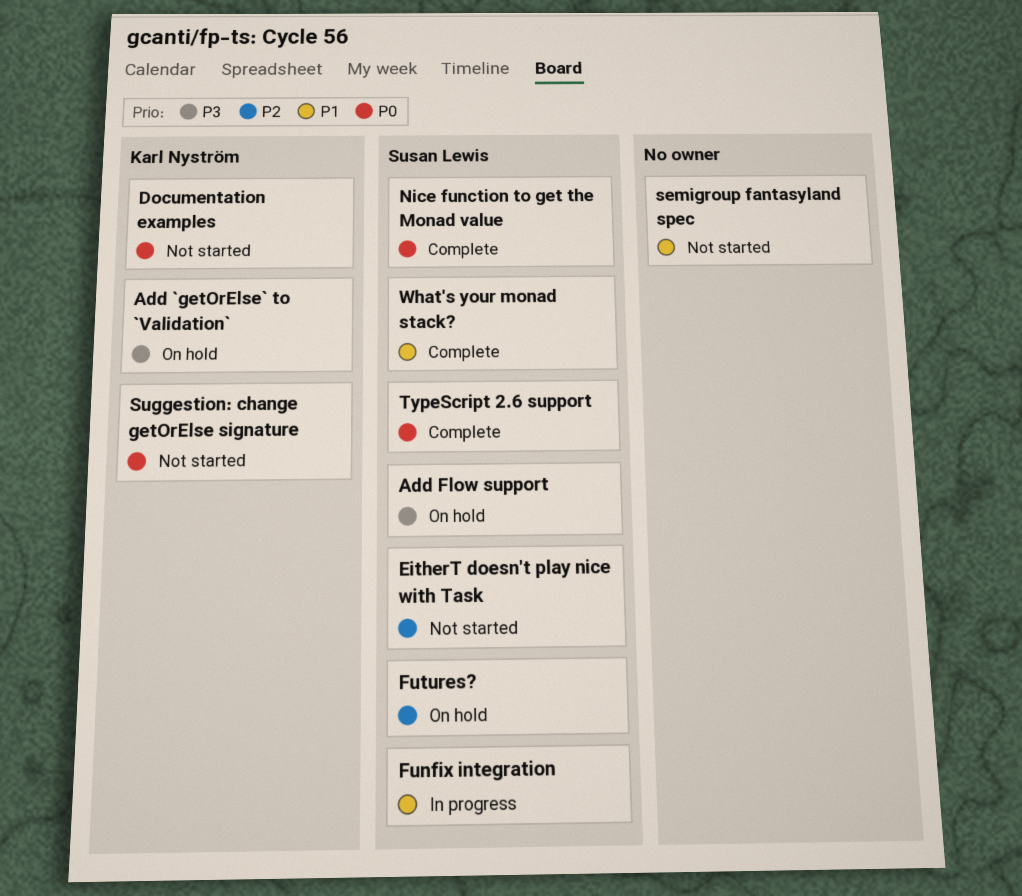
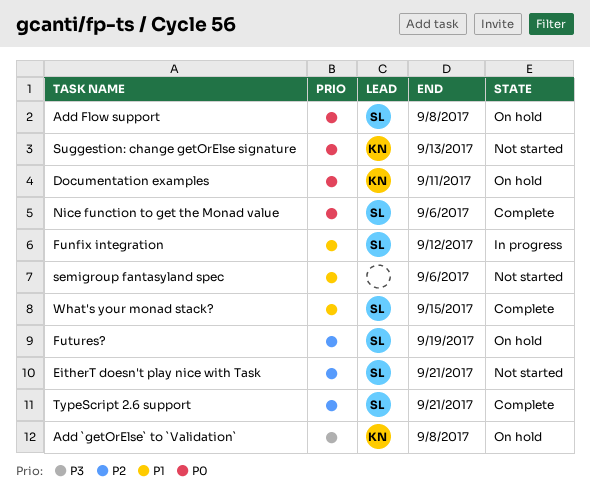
Add Flow support, priority: P3 -> P0
Documentation examples, status: Not started -> On hold
TypeScript 2.6 support, priority: P0 -> P2

